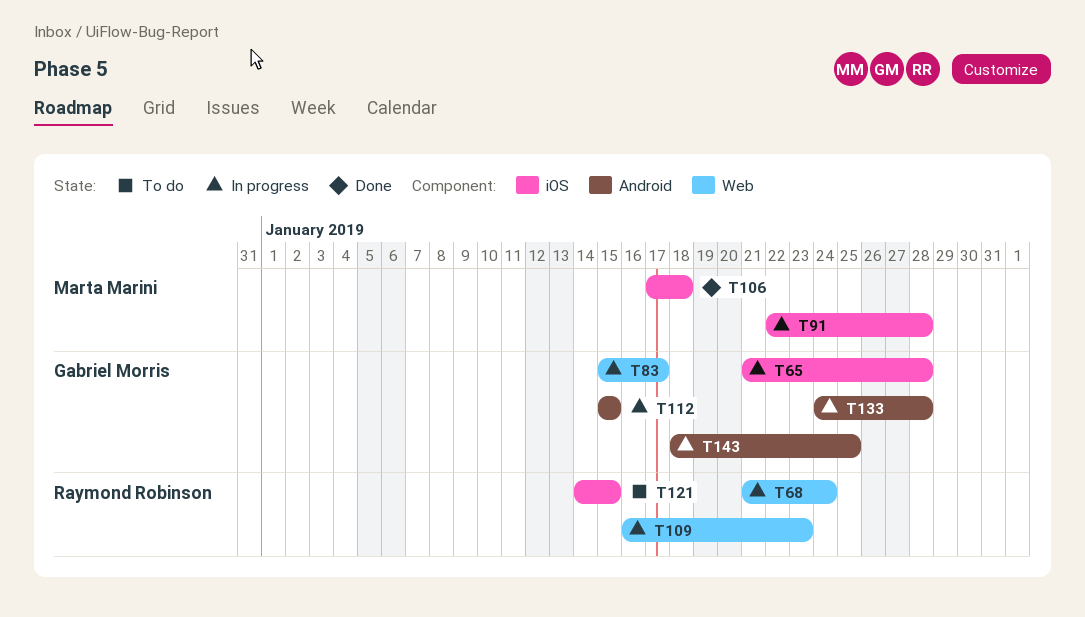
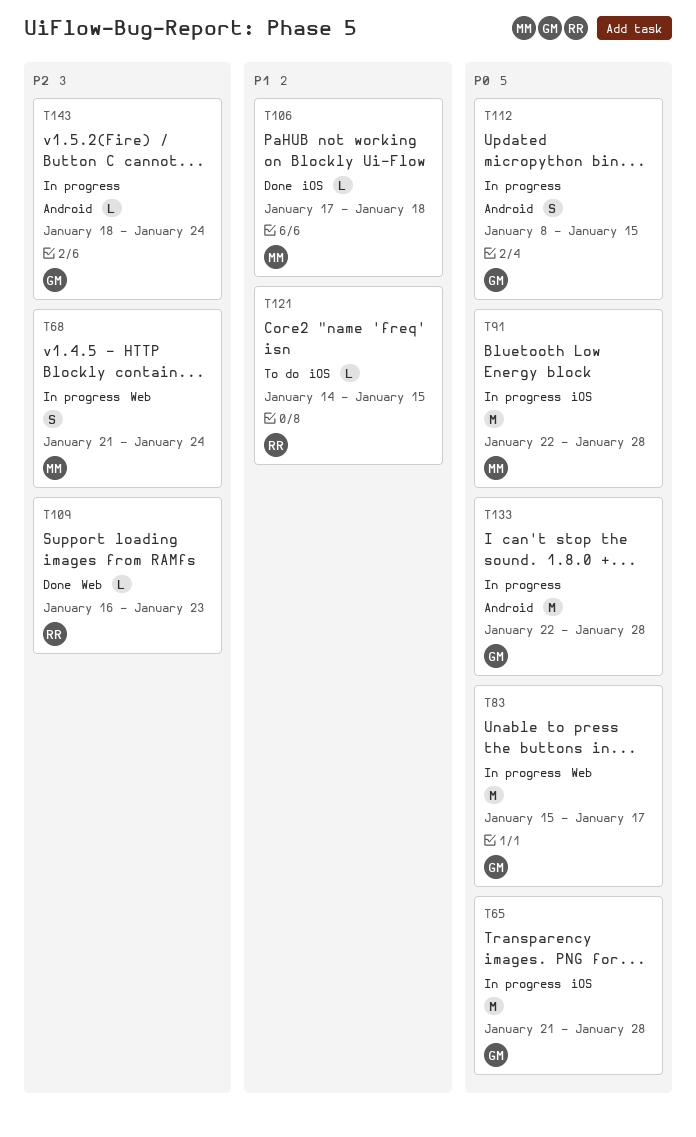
T68, owner: Raymond Robinson -> Marta Marini
T109, status: In progress -> Done
T112, start: Jan 15 -> Jan 8
T133, start: Jan 24 -> Jan 22
T143, due: Jan 25 -> Jan 24

